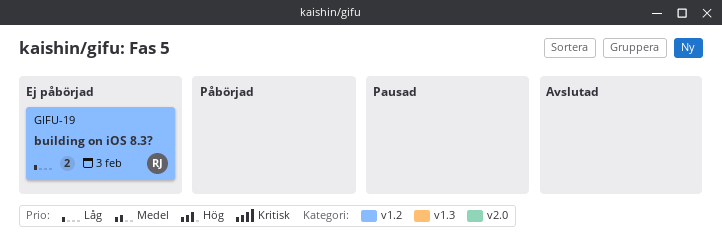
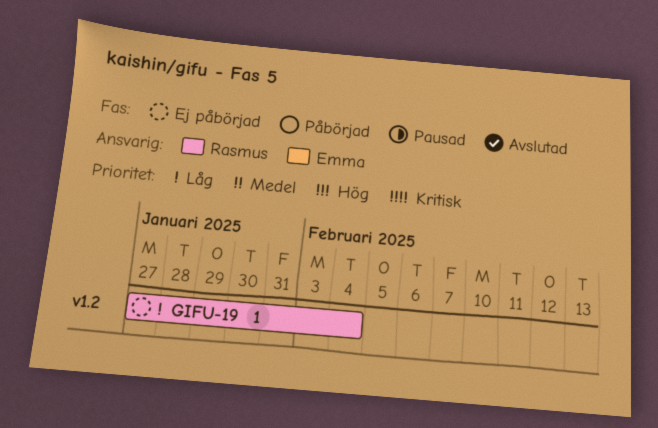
GIFU-19, estimate: 2 -> 1
GIFU-19, due: Feb 3 -> Feb 4

